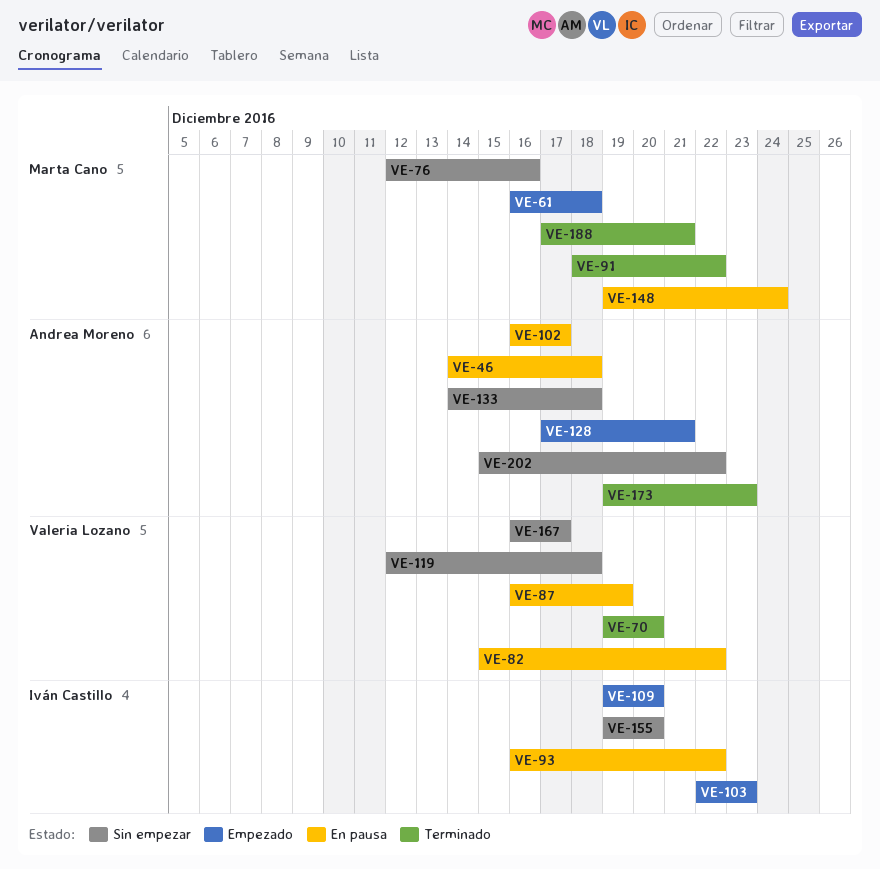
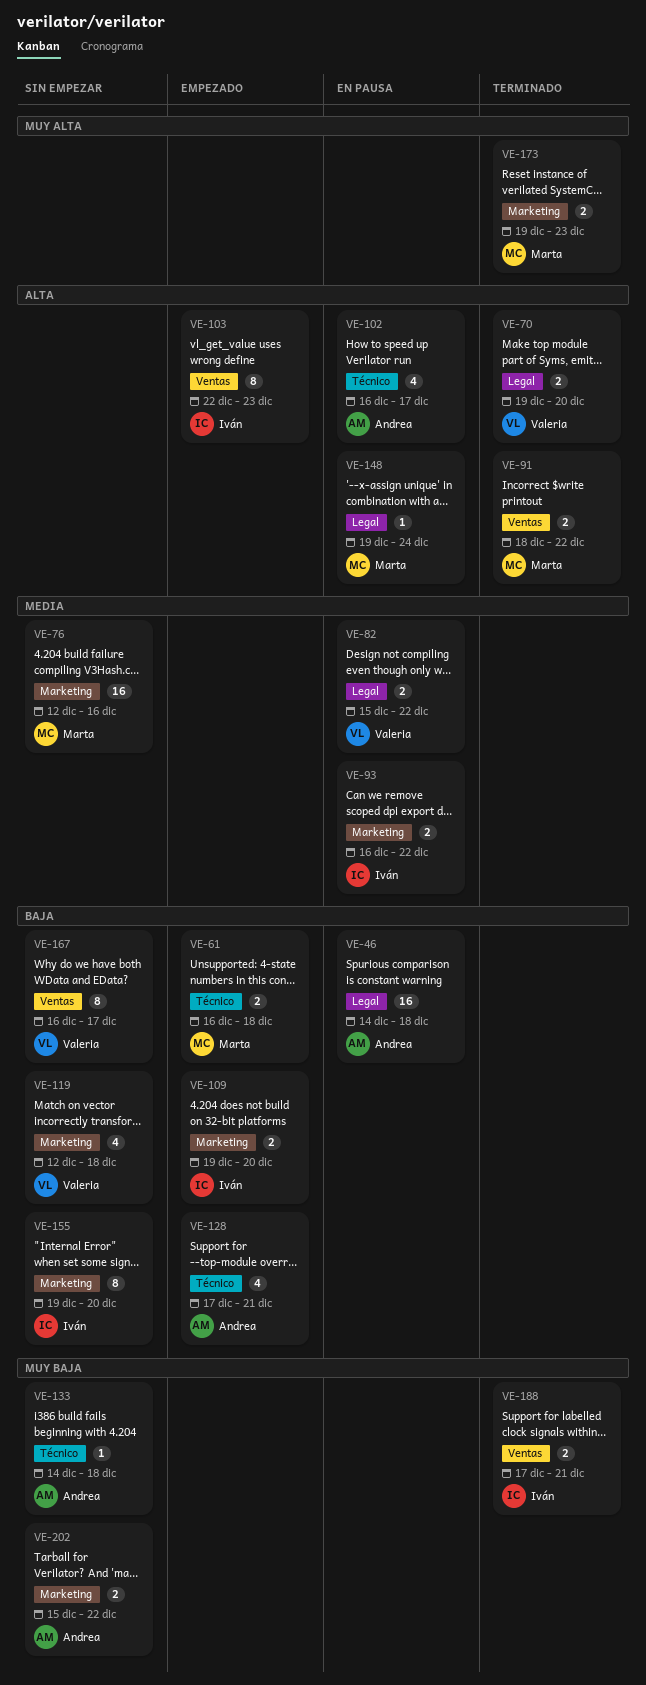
VE-87: present -> none
VE-173, owner: Andrea Moreno -> Marta Cano
VE-188, owner: Marta Cano -> Iván Castillo

